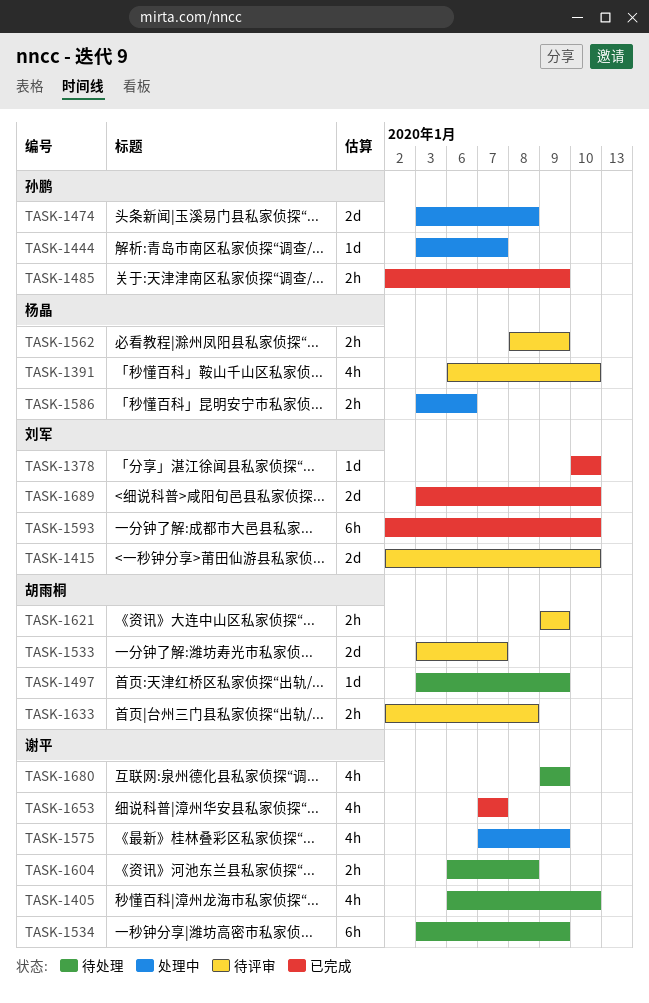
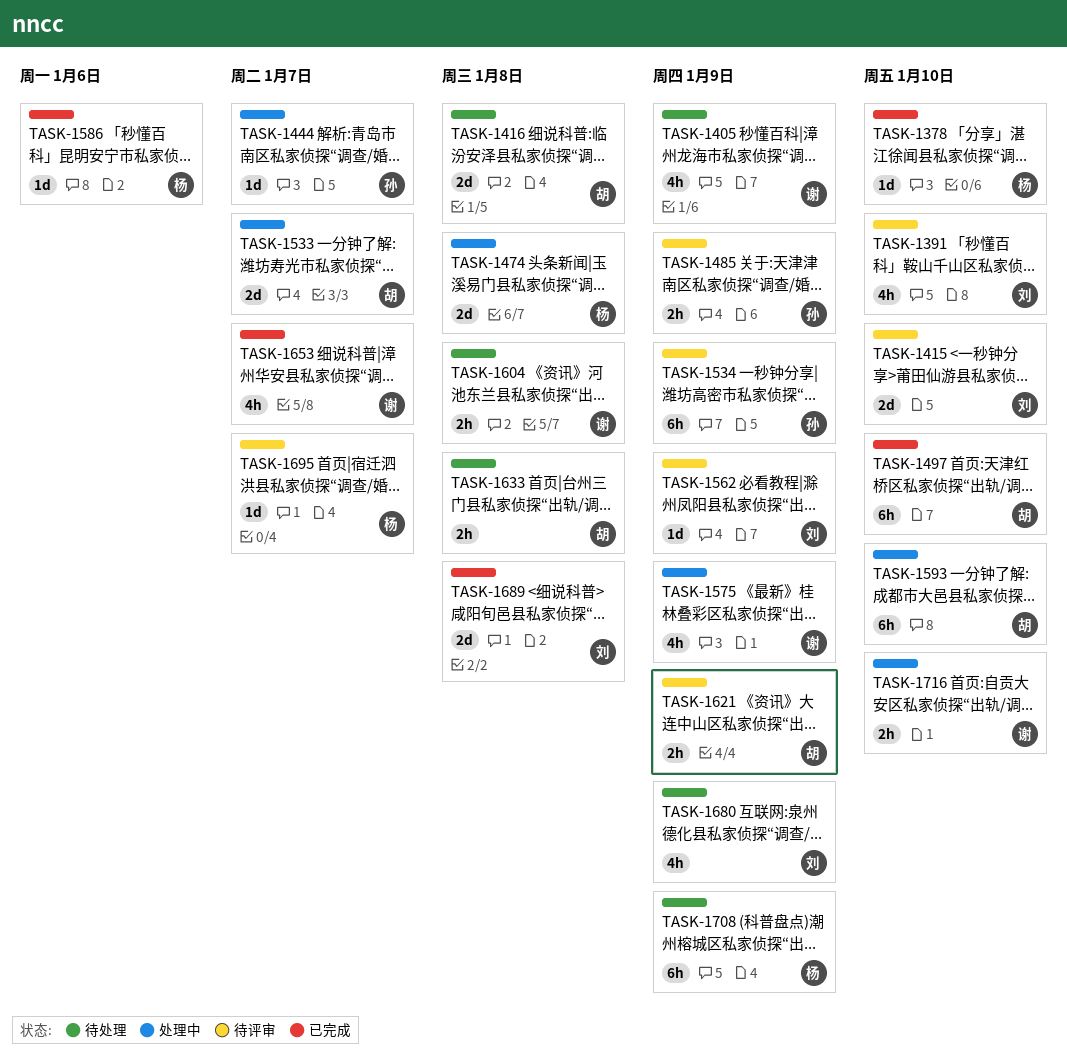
TASK-1378, owner: 刘军 -> 杨晶
TASK-1391, owner: 杨晶 -> 刘军
TASK-1405, due: Jan 10 -> Jan 9
TASK-1416: none -> present
TASK-1474, owner: 孙鹏 -> 杨晶
TASK-1485, status: 已完成 -> 待评审
TASK-1497, status: 待处理 -> 已完成
TASK-1497, estimate: 1d -> 6h
TASK-1497, due: Jan 9 -> Jan 10
TASK-1533, status: 待评审 -> 处理中
TASK-1534, status: 待处理 -> 待评审
TASK-1534, owner: 谢平 -> 孙鹏
TASK-1562, owner: 杨晶 -> 刘军
TASK-1562, estimate: 2h -> 1d
TASK-1586, status: 处理中 -> 已完成
TASK-1586, estimate: 2h -> 1d
TASK-1593, status: 已完成 -> 处理中
TASK-1593, owner: 刘军 -> 胡雨桐
TASK-1633, status: 待评审 -> 待处理
TASK-1680, owner: 谢平 -> 刘军
TASK-1689, due: Jan 10 -> Jan 8
TASK-1695: none -> present
TASK-1708: none -> present
TASK-1716: none -> present

